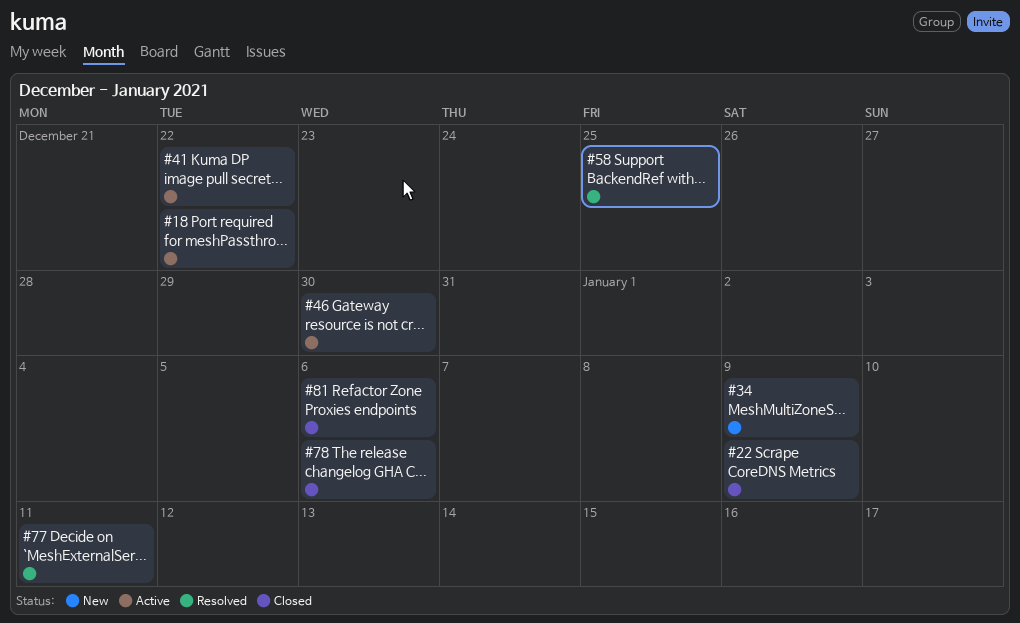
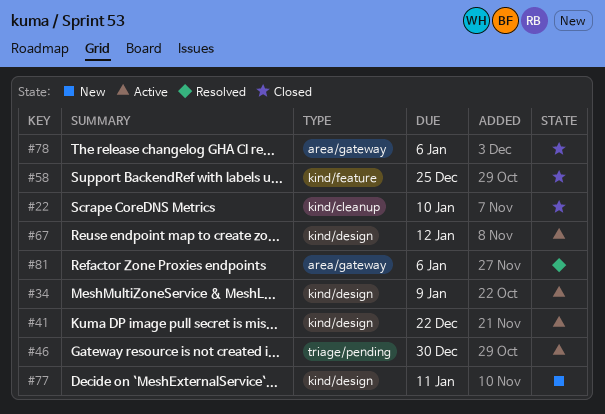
#18: present -> none
#22, due: Jan 9 -> Jan 10
#34, status: New -> Active
#58, status: Resolved -> Closed
#67: none -> present
#77, status: Resolved -> New
#81, status: Closed -> Resolved

